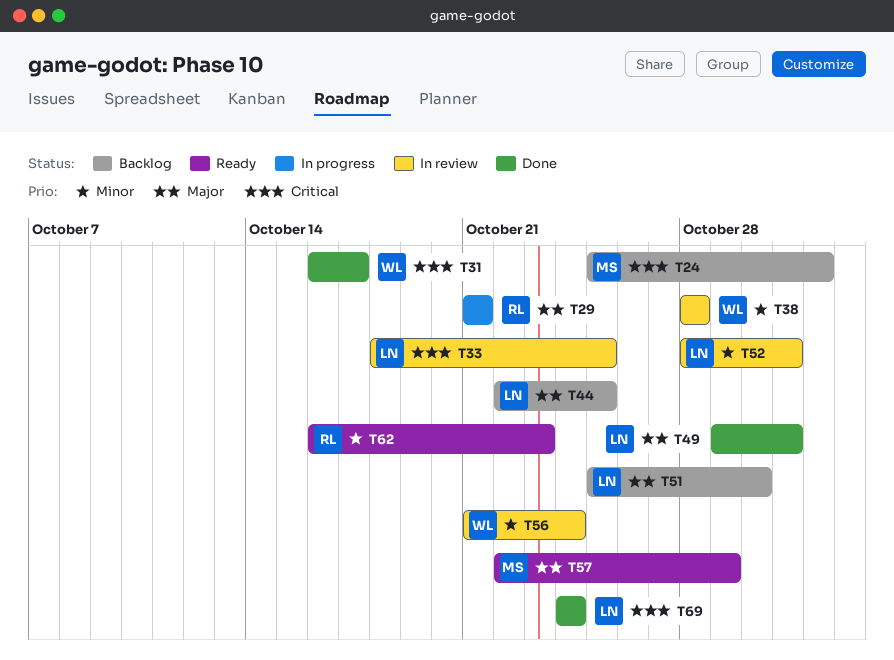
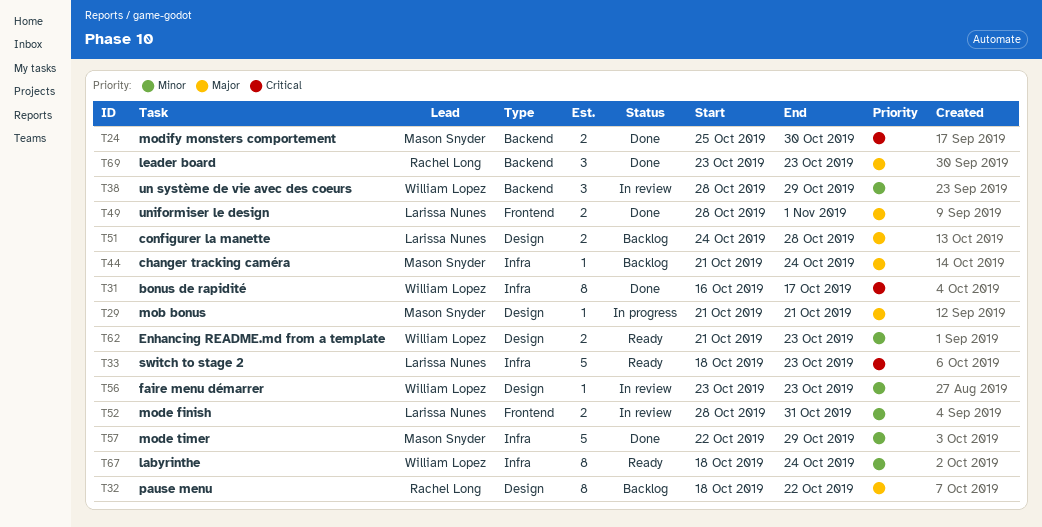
T24, status: Backlog -> Done
T24, due: Nov 1 -> Oct 30
T29, owner: Rachel Long -> Mason Snyder
T32: none -> present
T33, status: In review -> Ready
T33, due: Oct 25 -> Oct 23
T38, due: Oct 28 -> Oct 29
T44, owner: Larissa Nunes -> Mason Snyder
T44, start: Oct 22 -> Oct 21
T44, due: Oct 25 -> Oct 24
T49, start: Oct 29 -> Oct 28
T49, due: Oct 31 -> Nov 1
T51, start: Oct 25 -> Oct 24
T51, due: Oct 30 -> Oct 28
T56, start: Oct 21 -> Oct 23
T56, due: Oct 24 -> Oct 23
T57, status: Ready -> Done
T57, priority: Major -> Minor
T62, owner: Rachel Long -> William Lopez
T62, start: Oct 16 -> Oct 21
T67: none -> present
T69, owner: Larissa Nunes -> Rachel Long
T69, priority: Critical -> Major
T69, start: Oct 24 -> Oct 23
T69, due: Oct 24 -> Oct 23

